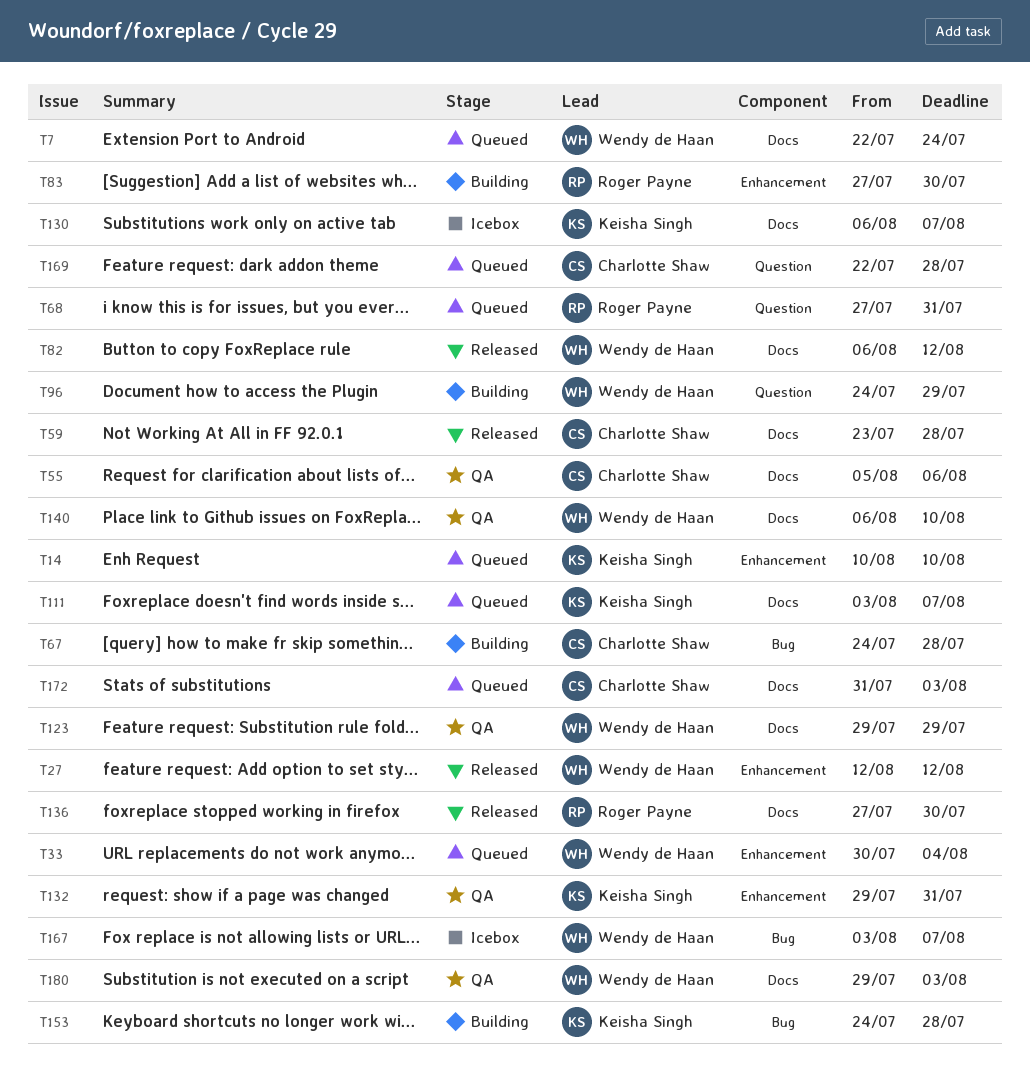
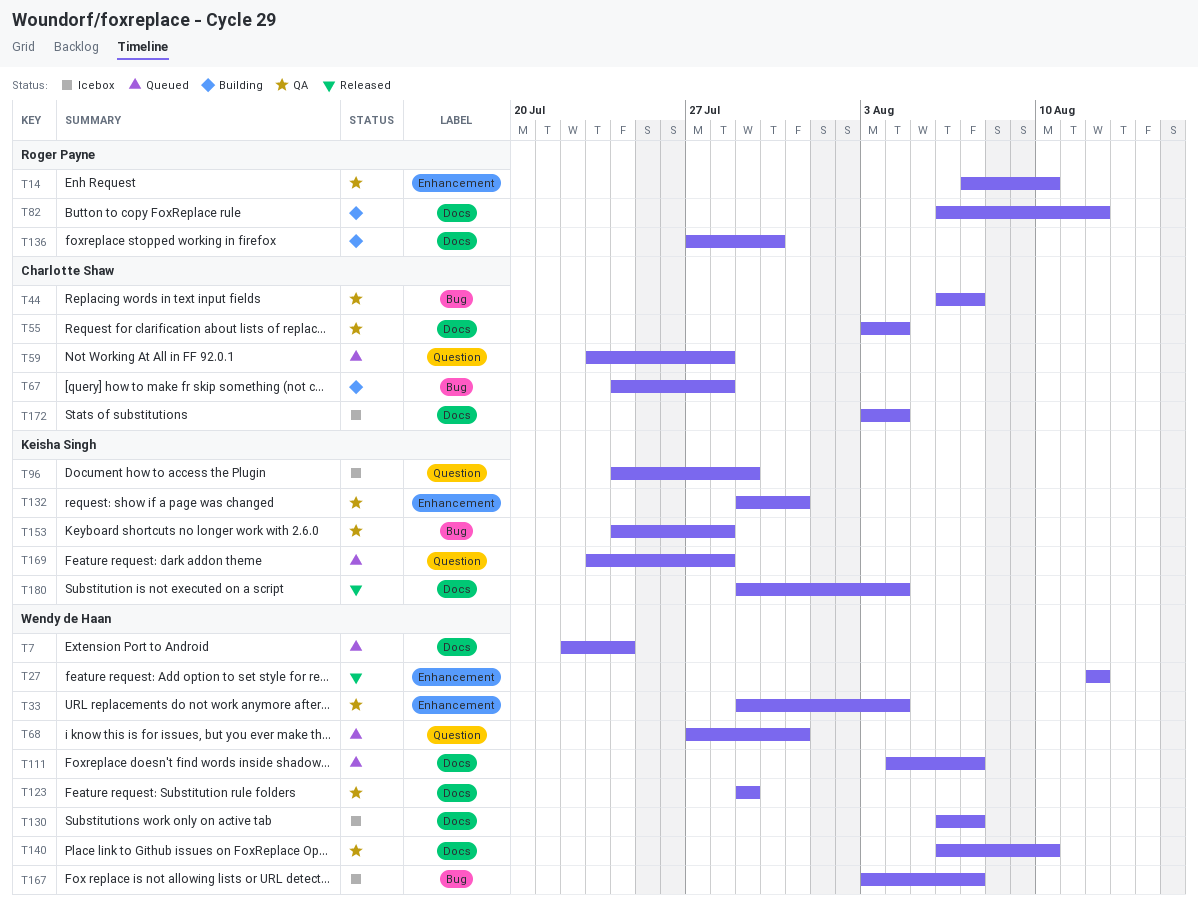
T14, status: Queued -> QA
T14, owner: Keisha Singh -> Roger Payne
T14, start: Aug 10 -> Aug 7
T33, status: Queued -> QA
T33, start: Jul 30 -> Jul 29
T44: none -> present
T55, start: Aug 5 -> Aug 3
T55, due: Aug 6 -> Aug 4
T59, status: Released -> Queued
T59, label: Docs -> Question
T68, owner: Roger Payne -> Wendy de Haan
T82, status: Released -> Building
T82, owner: Wendy de Haan -> Roger Payne
T83: present -> none
T96, status: Building -> Icebox
T96, owner: Wendy de Haan -> Keisha Singh
T111, owner: Keisha Singh -> Wendy de Haan
T111, start: Aug 3 -> Aug 4
T130, owner: Keisha Singh -> Wendy de Haan
T136, status: Released -> Building
T153, status: Building -> QA
T169, owner: Charlotte Shaw -> Keisha Singh
T169, start: Jul 22 -> Jul 23
T172, status: Queued -> Icebox
T172, start: Jul 31 -> Aug 3
T172, due: Aug 3 -> Aug 4
T180, status: QA -> Released
T180, owner: Wendy de Haan -> Keisha Singh
T180, due: Aug 3 -> Aug 4

